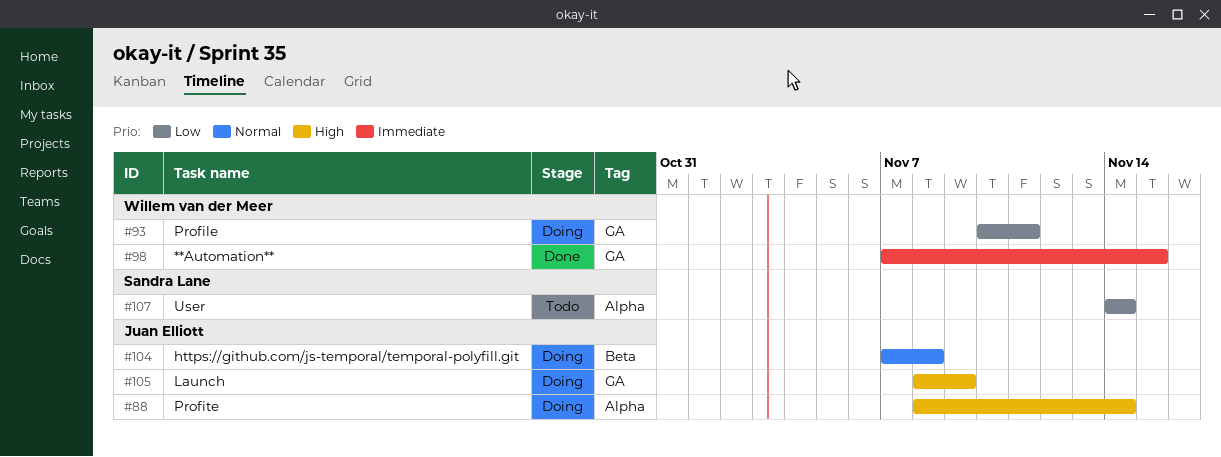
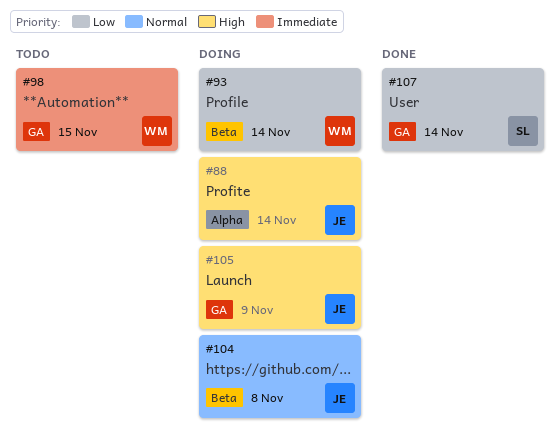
#93, label: GA -> Beta
#93, due: Nov 11 -> Nov 14
#98, status: Done -> Todo
#107, status: Todo -> Done
#107, label: Alpha -> GA

